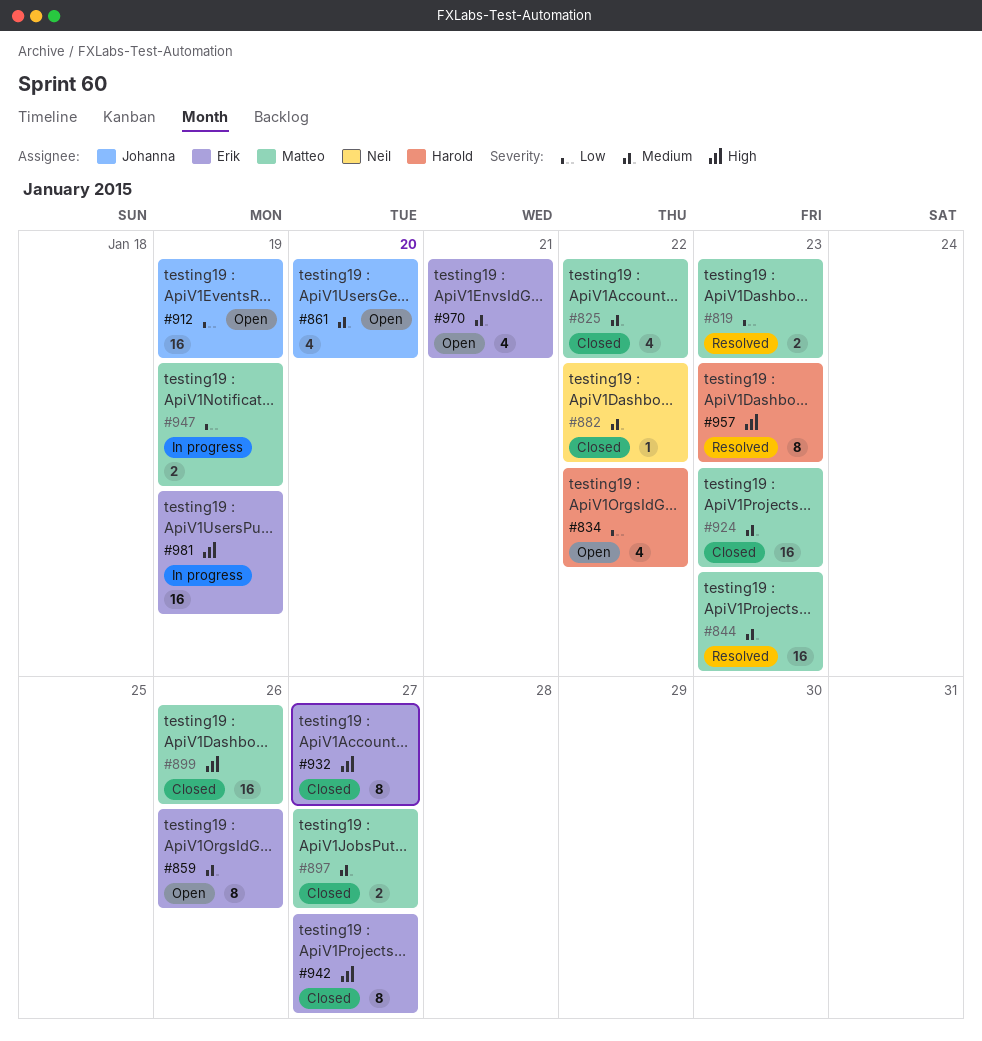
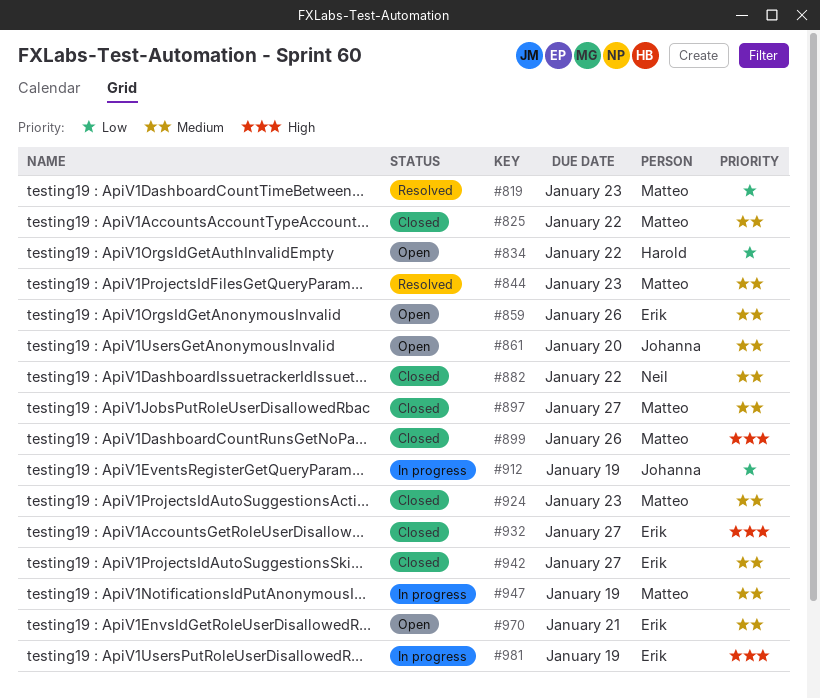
#912, status: Open -> In progress
#942, priority: High -> Medium
#947, priority: Low -> Medium
#957: present -> none

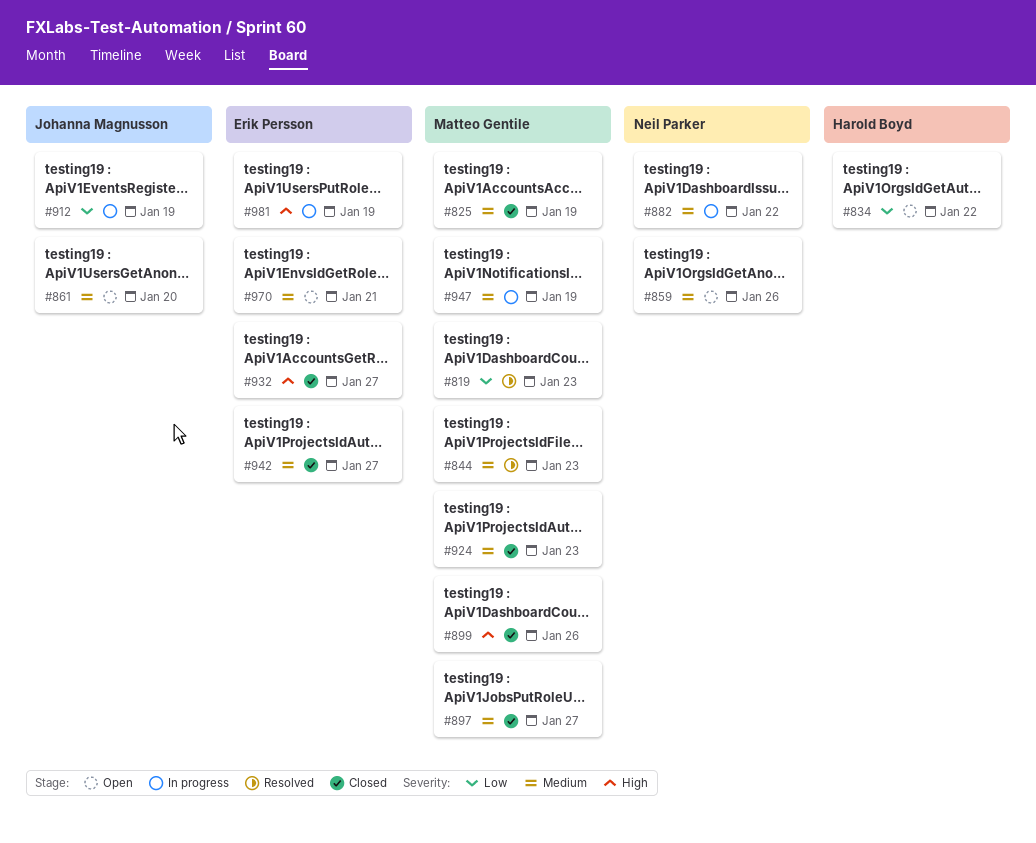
#825, due: Jan 22 -> Jan 19
#859, owner: Erik Persson -> Neil Parker
#882, status: Closed -> In progress

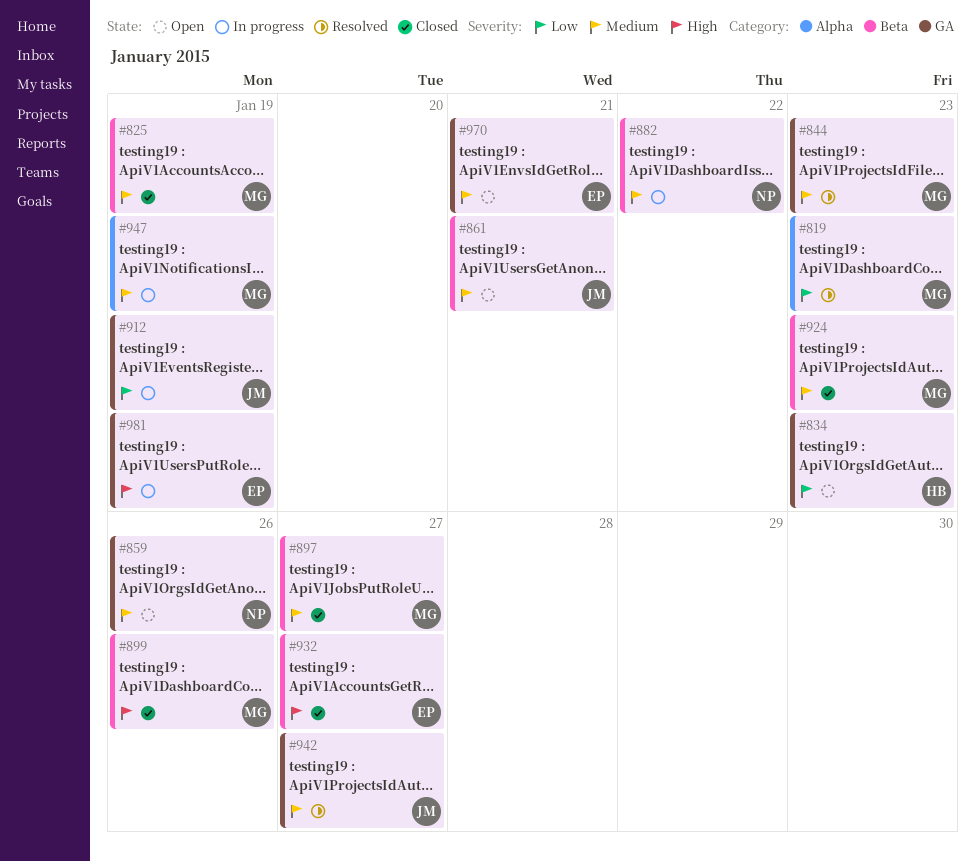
#834, due: Jan 22 -> Jan 23
#861, due: Jan 20 -> Jan 21
#942, status: Closed -> Resolved
#942, owner: Erik Persson -> Johanna Magnusson

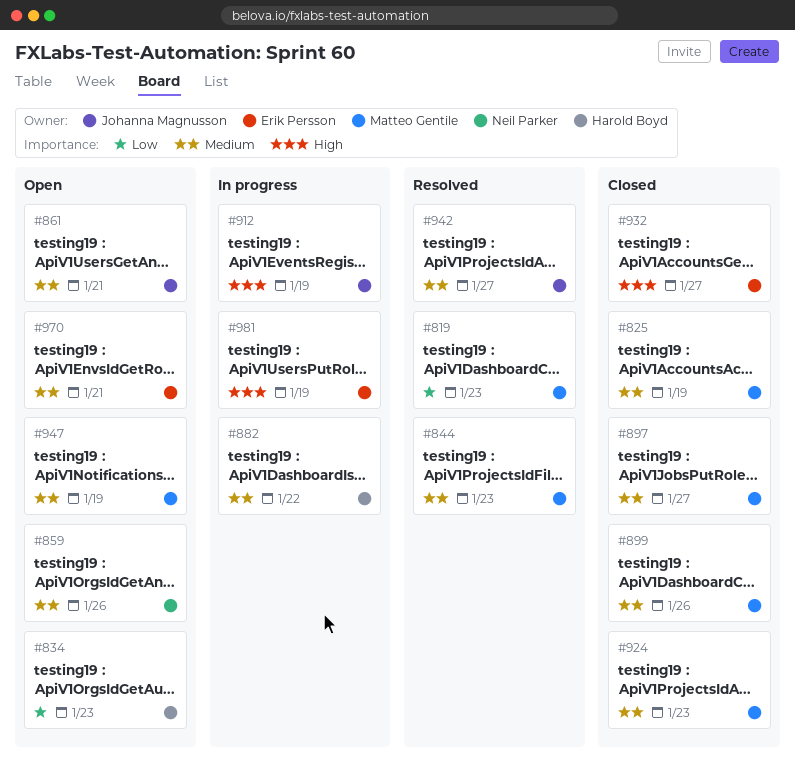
#882, owner: Neil Parker -> Harold Boyd
#899, priority: High -> Medium
#912, priority: Low -> High
#947, status: In progress -> Open

